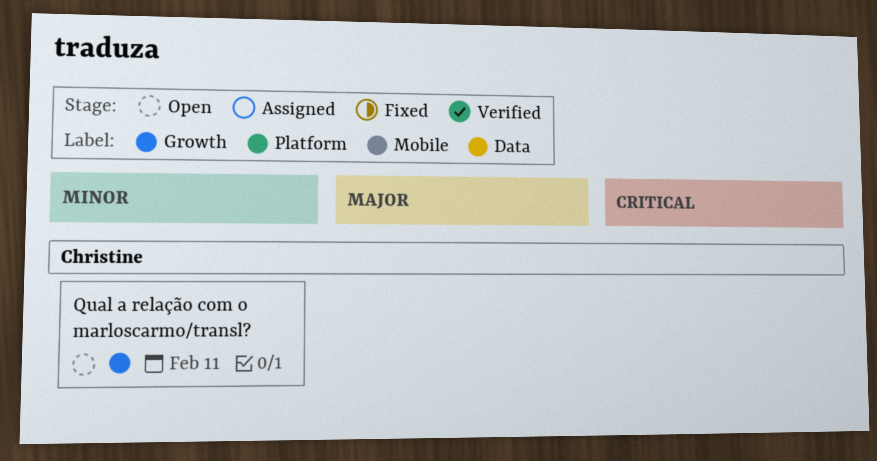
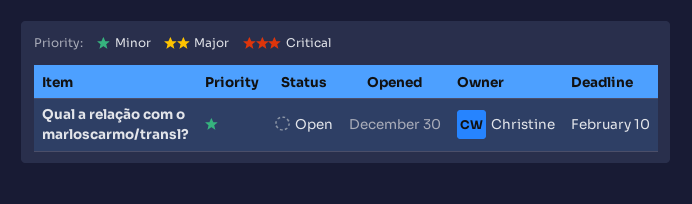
Qual a relação com o marloscarmo/transl?, due: Feb 11 -> Feb 10

